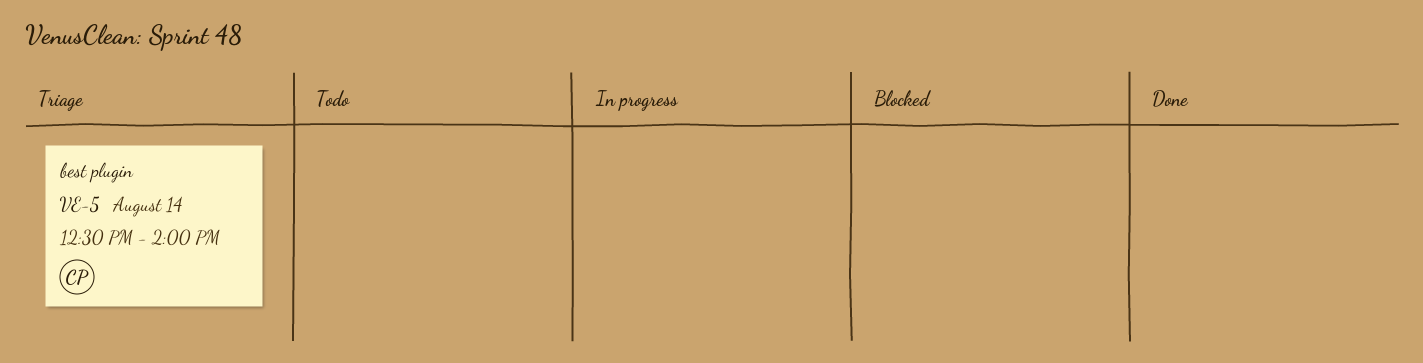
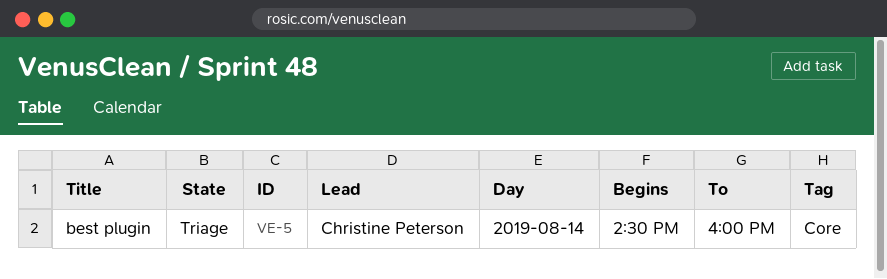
VE-5, begins: 12:30 -> 14:30
VE-5, ends: 14:00 -> 16:00

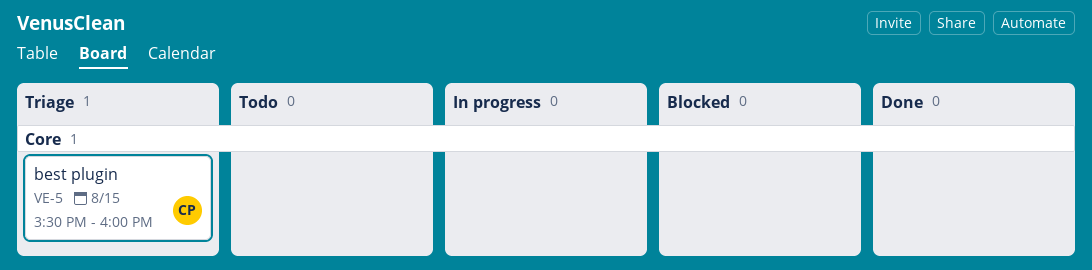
VE-5, day: Aug 14 -> Aug 15
VE-5, begins: 14:30 -> 15:30

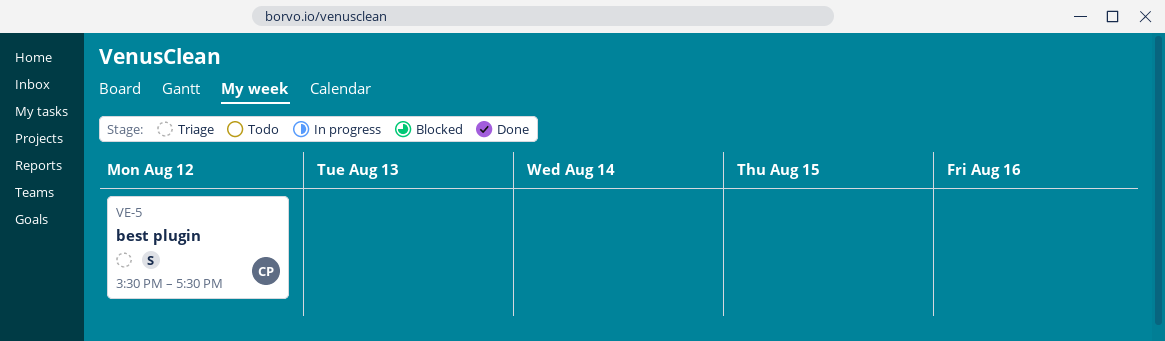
VE-5, day: Aug 15 -> Aug 12
VE-5, ends: 16:00 -> 17:30

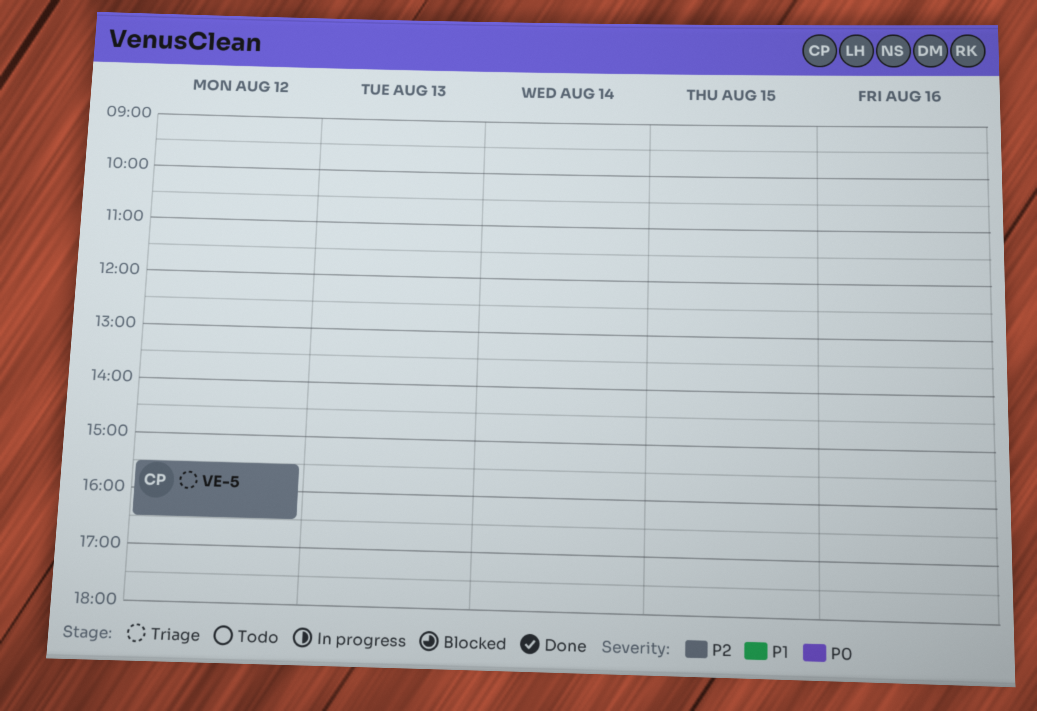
VE-5, ends: 17:30 -> 16:30

